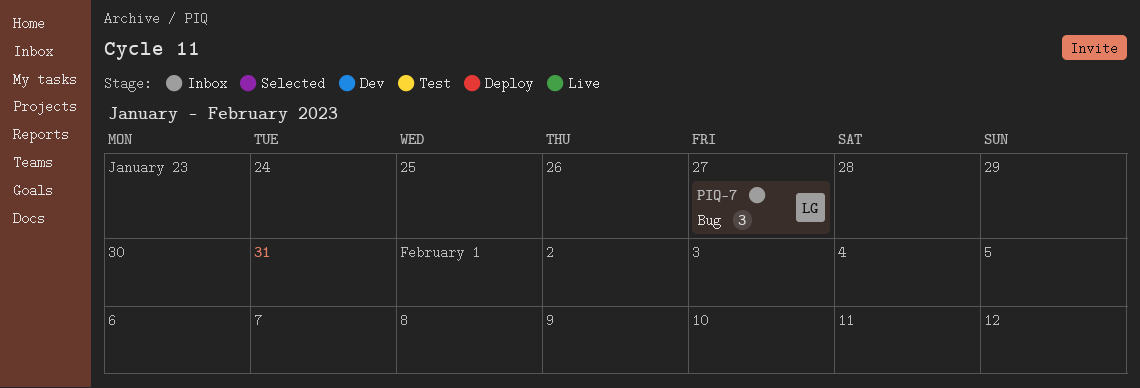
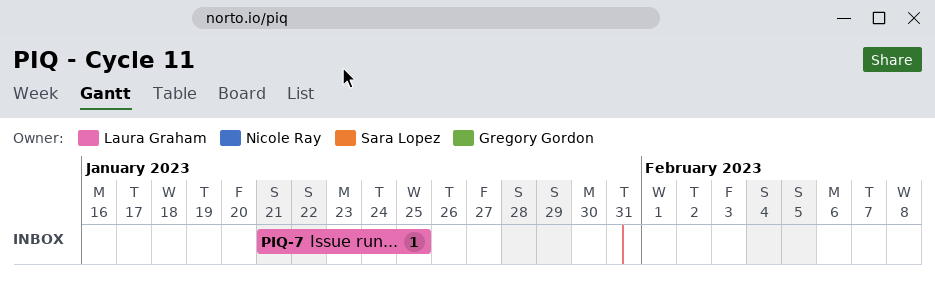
PIQ-7, estimate: 3 -> 1
PIQ-7, due: Jan 27 -> Jan 25

